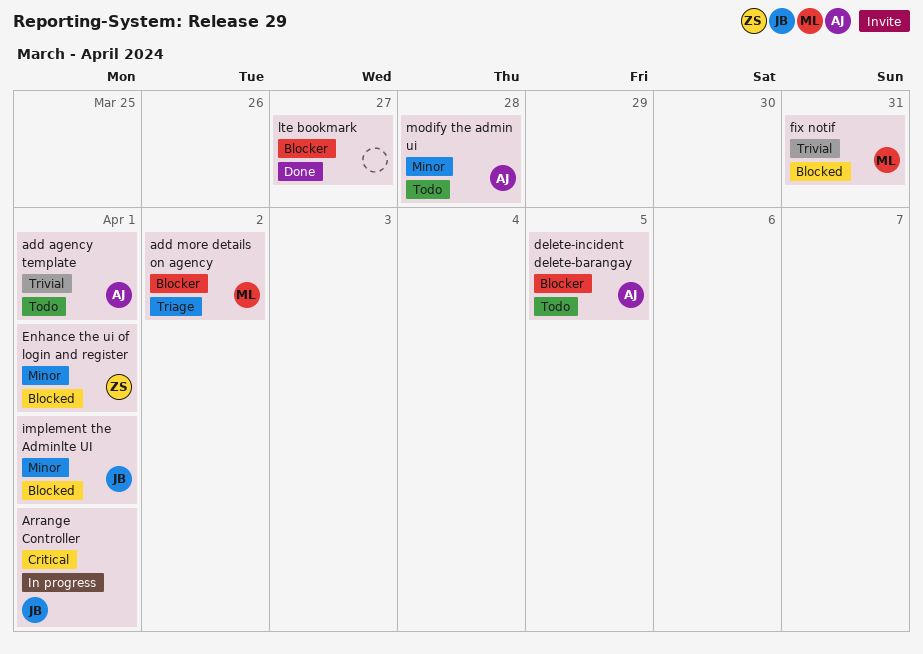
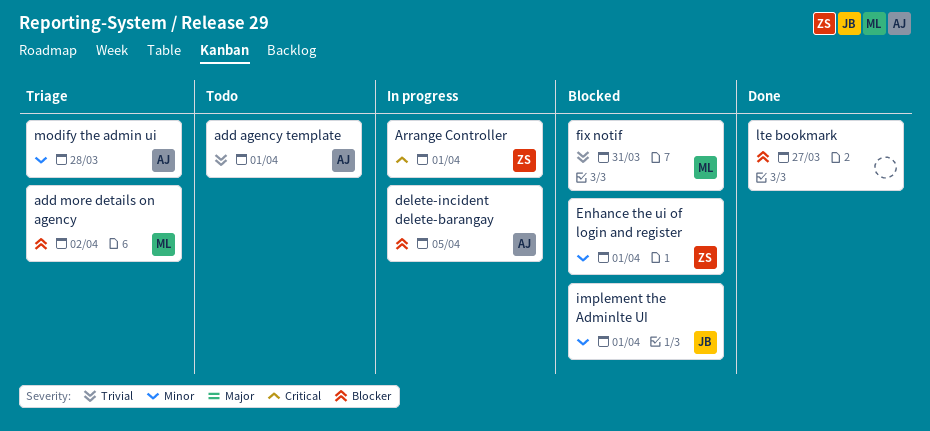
Arrange Controller, owner: JB -> ZS
delete-incident delete-barangay, status: Todo -> In progress
modify the admin ui, status: Todo -> Triage

